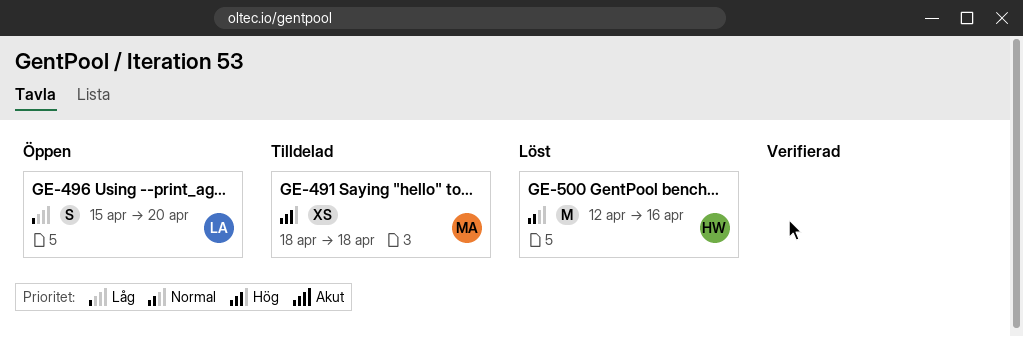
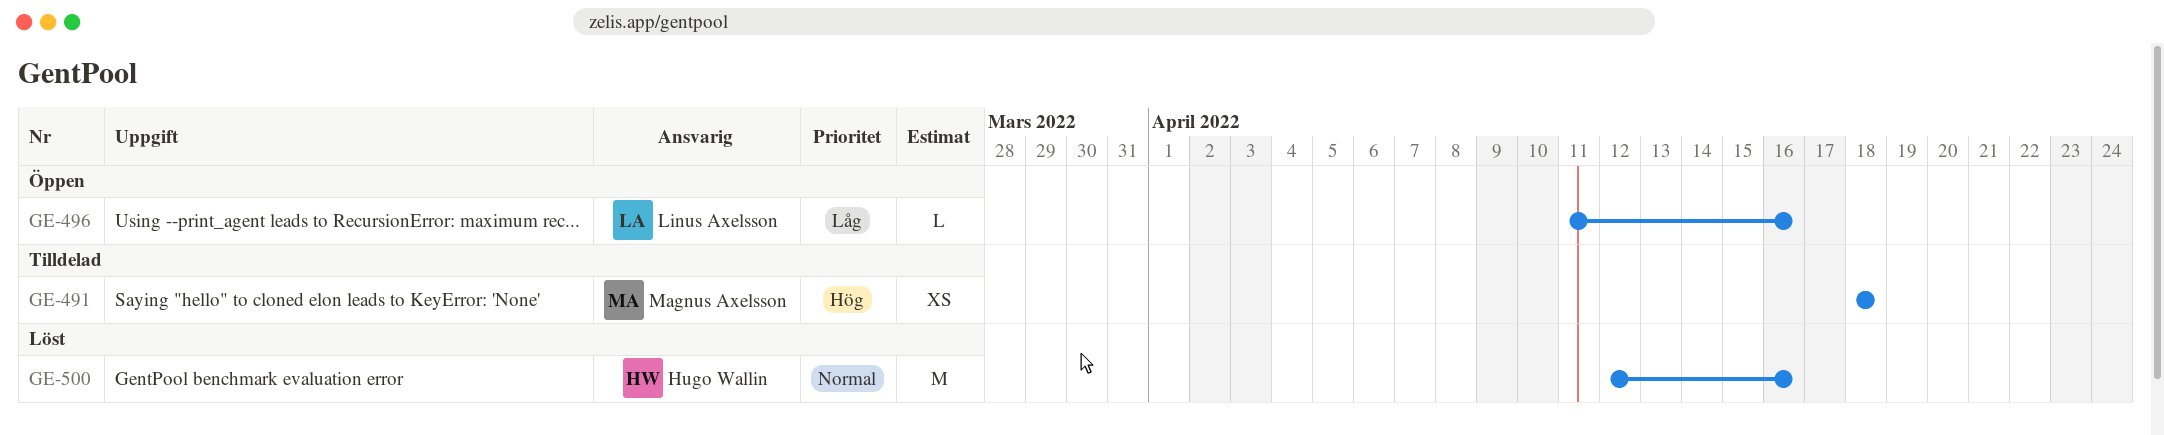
GE-496, estimate: S -> L
GE-496, start: Apr 15 -> Apr 11
GE-496, due: Apr 20 -> Apr 16

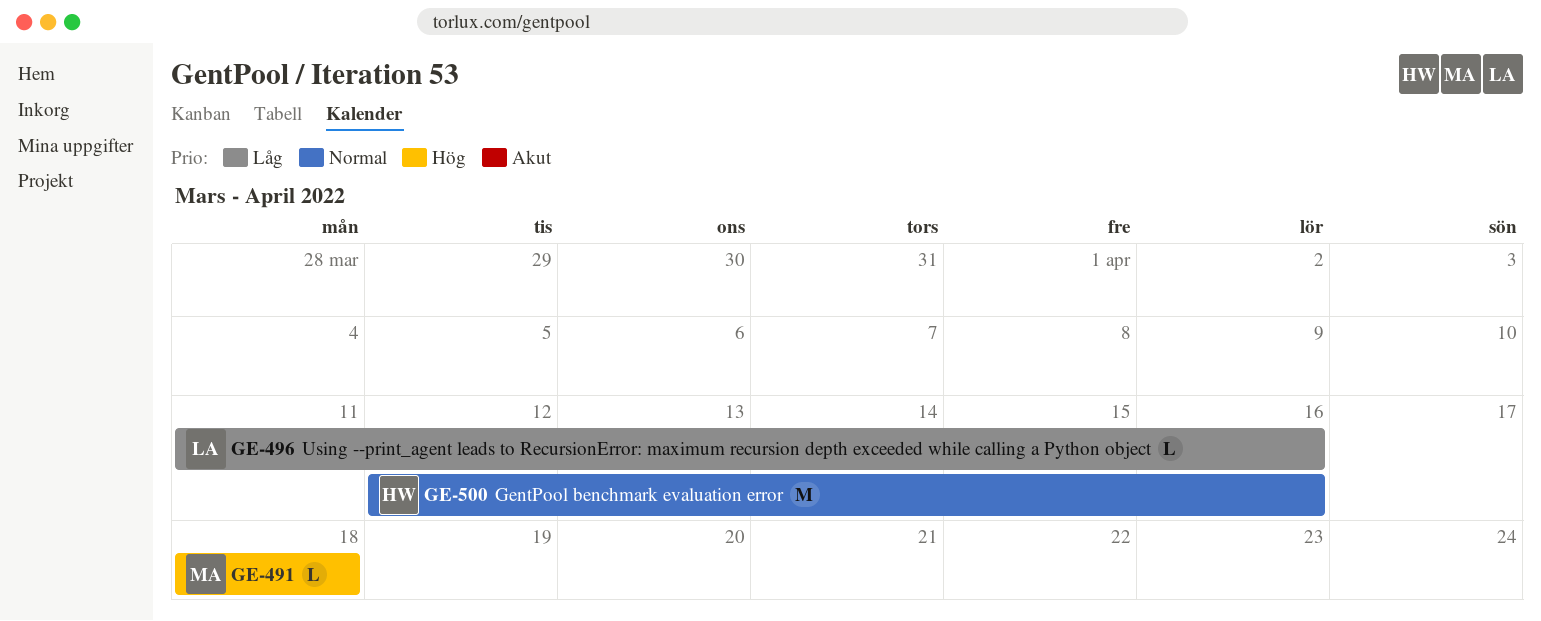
GE-491, estimate: XS -> L

